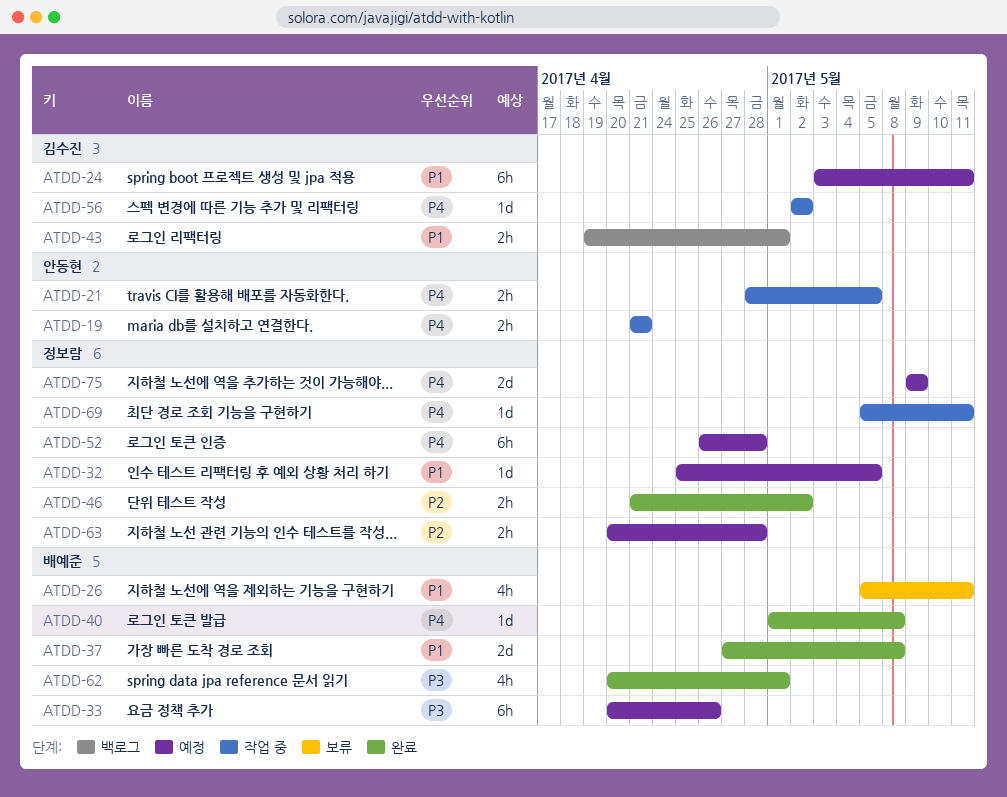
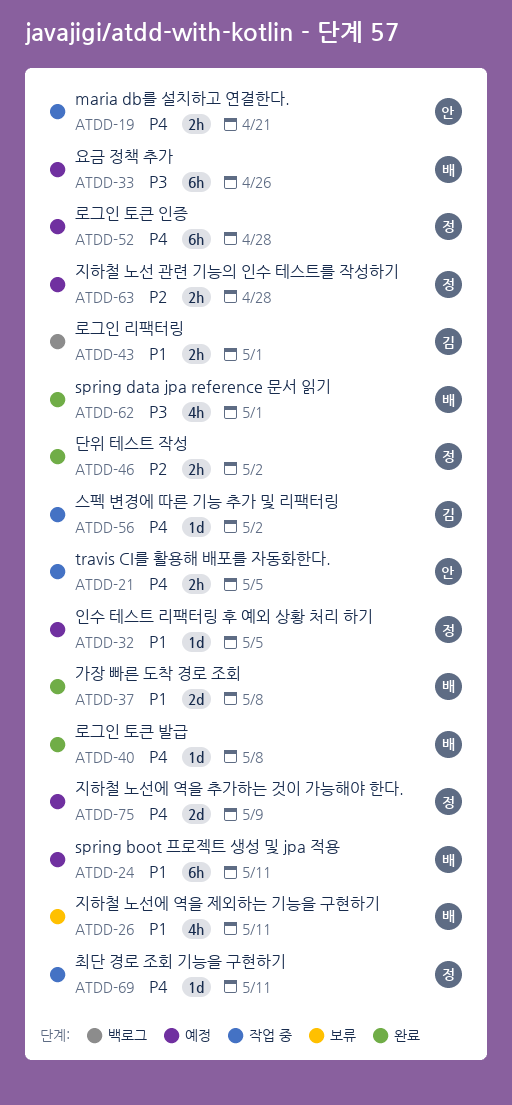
ATDD-24, owner: 김수진 -> 배예준

